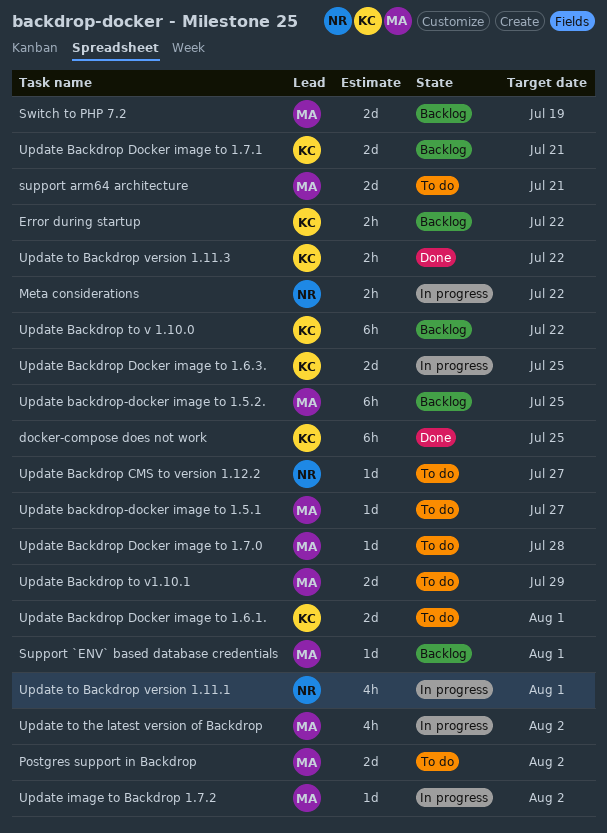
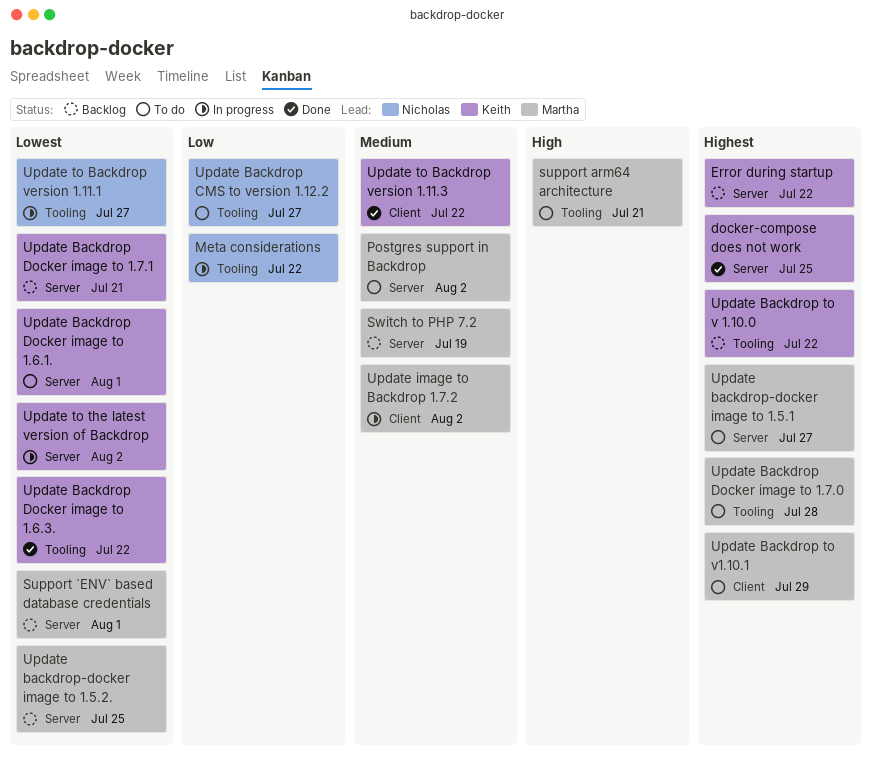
Update Backdrop Docker image to 1.6.3., status: In progress -> Done
Update Backdrop Docker image to 1.6.3., due: Jul 25 -> Jul 22
Update to Backdrop version 1.11.1, due: Aug 1 -> Jul 27
Update to the latest version of Backdrop, owner: Martha -> Keith

